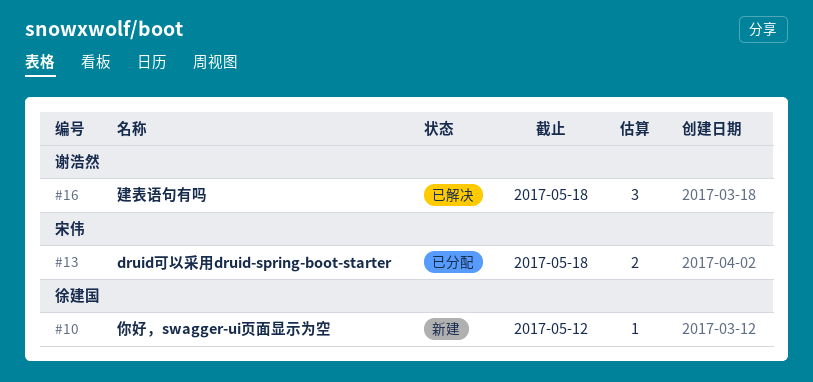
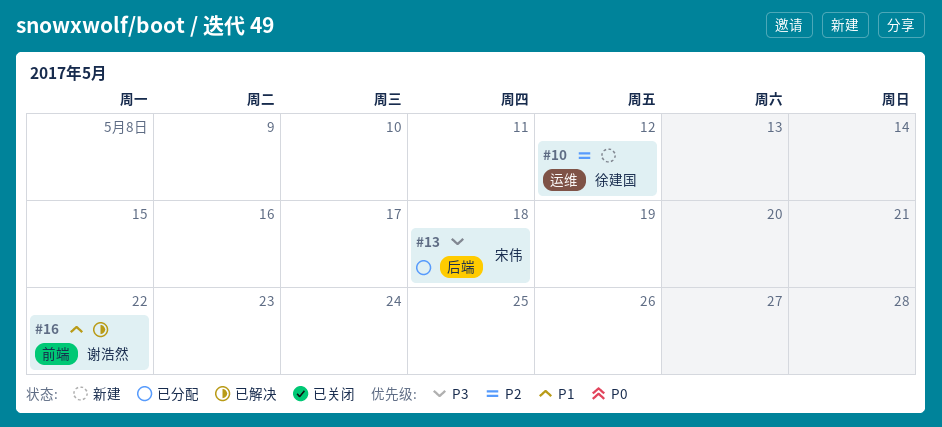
#16, due: May 18 -> May 22

